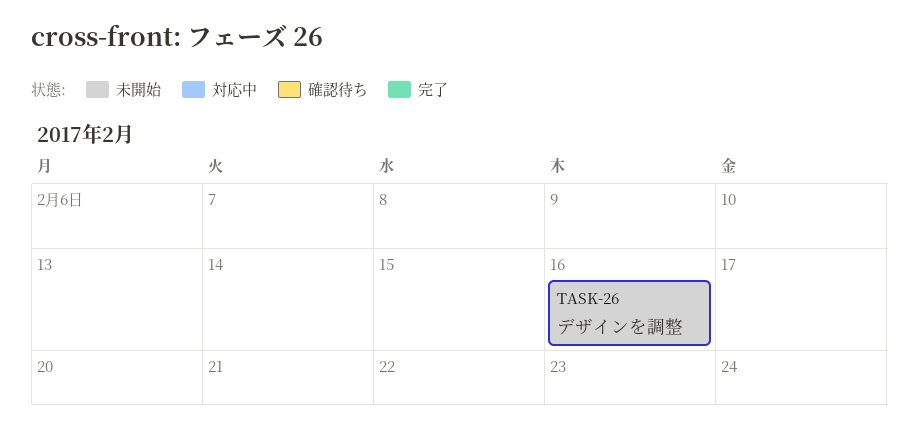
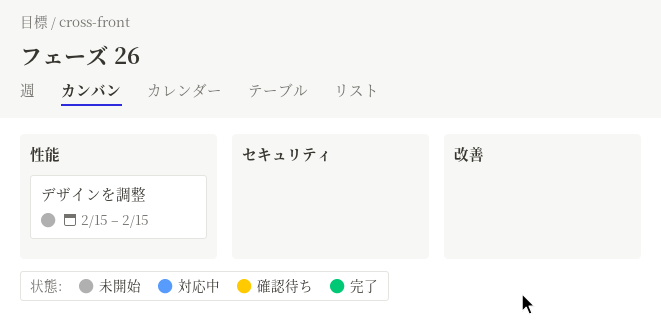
デザインを調整, due: Feb 16 -> Feb 15

